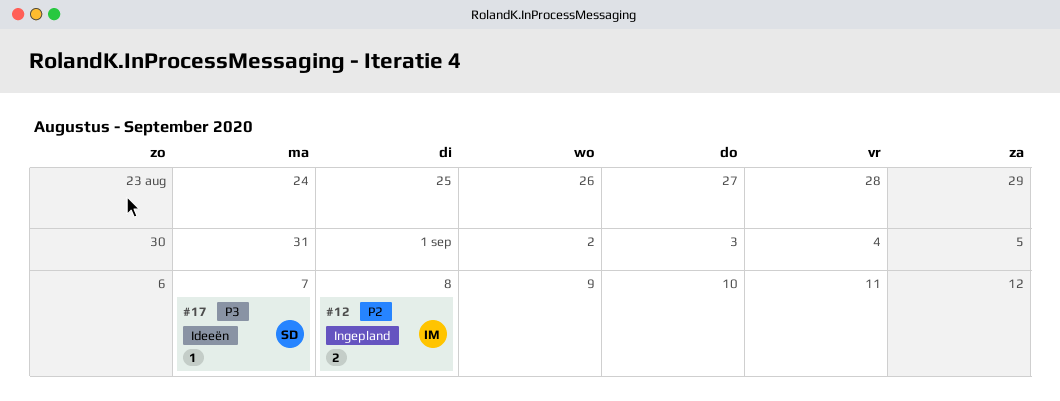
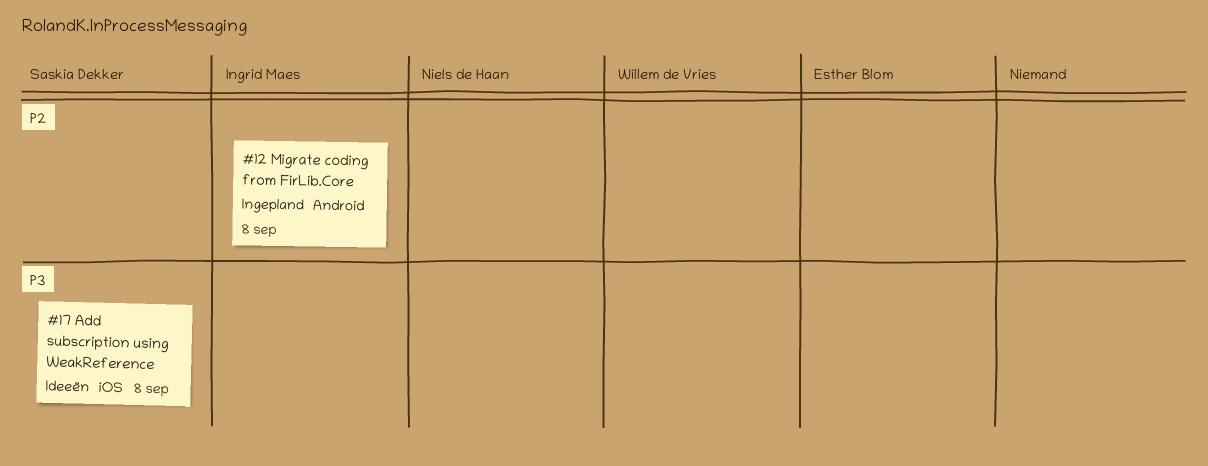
#17, due: Sep 7 -> Sep 8

